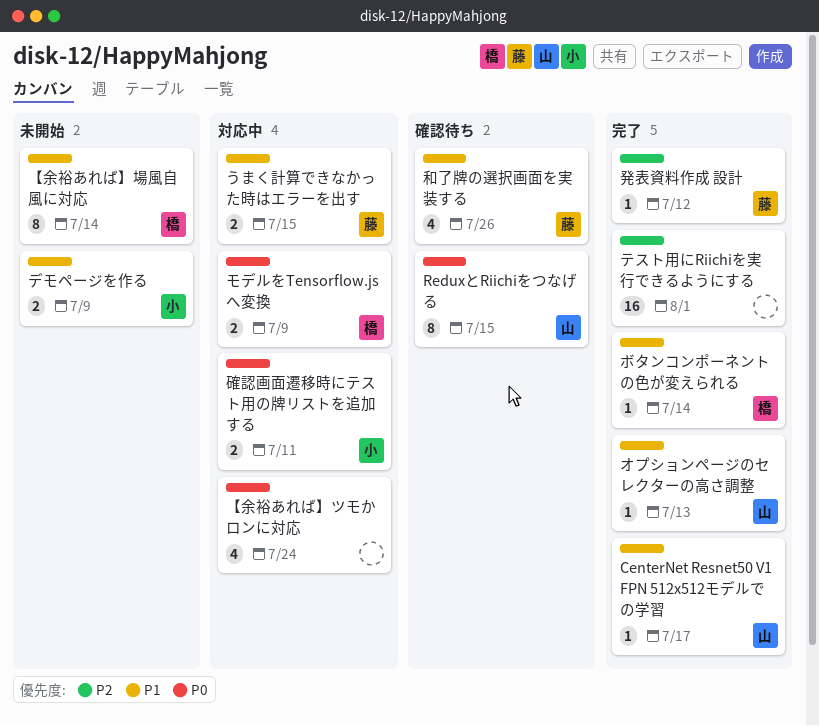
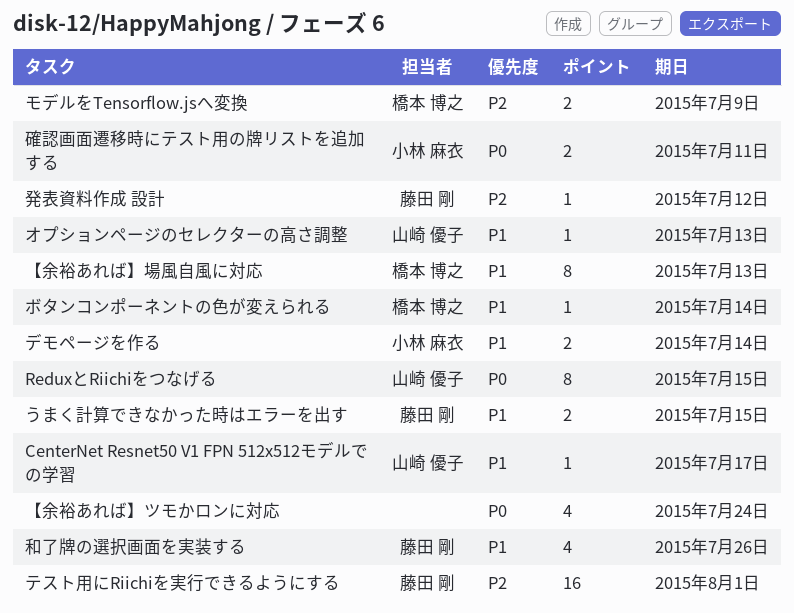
【余裕あれば】場風自風に対応, due: Jul 14 -> Jul 13
テスト用にRiichiを実行できるようにする, owner: none -> 藤田 剛
デモページを作る, due: Jul 9 -> Jul 14
モデルをTensorflow.jsへ変換, priority: P0 -> P2

